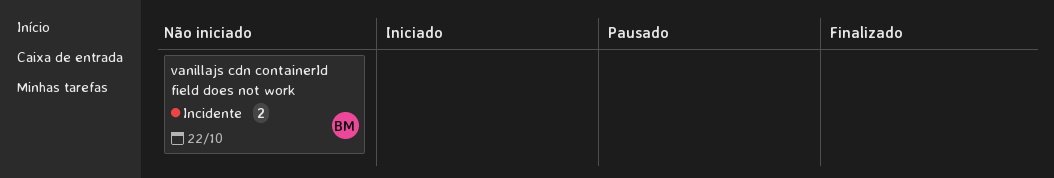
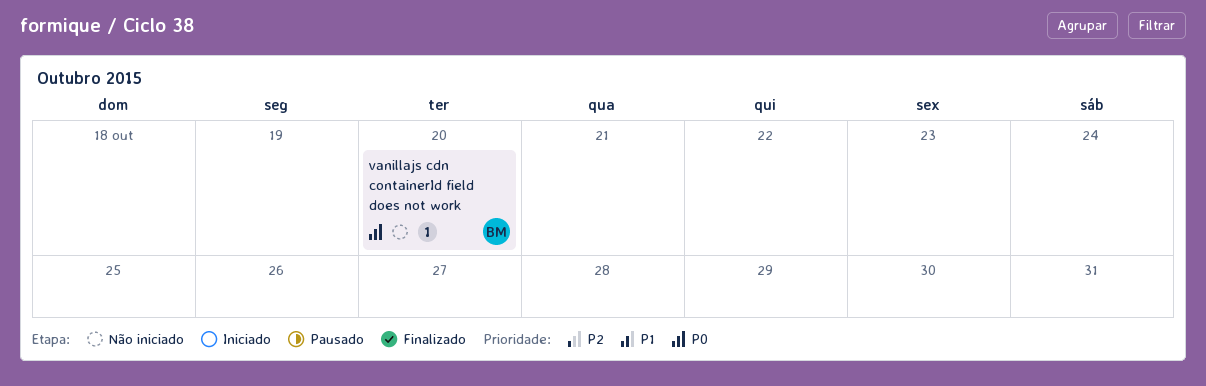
vanillajs cdn containerId field does not work, estimate: 2 -> 1
vanillajs cdn containerId field does not work, due: Oct 22 -> Oct 20

